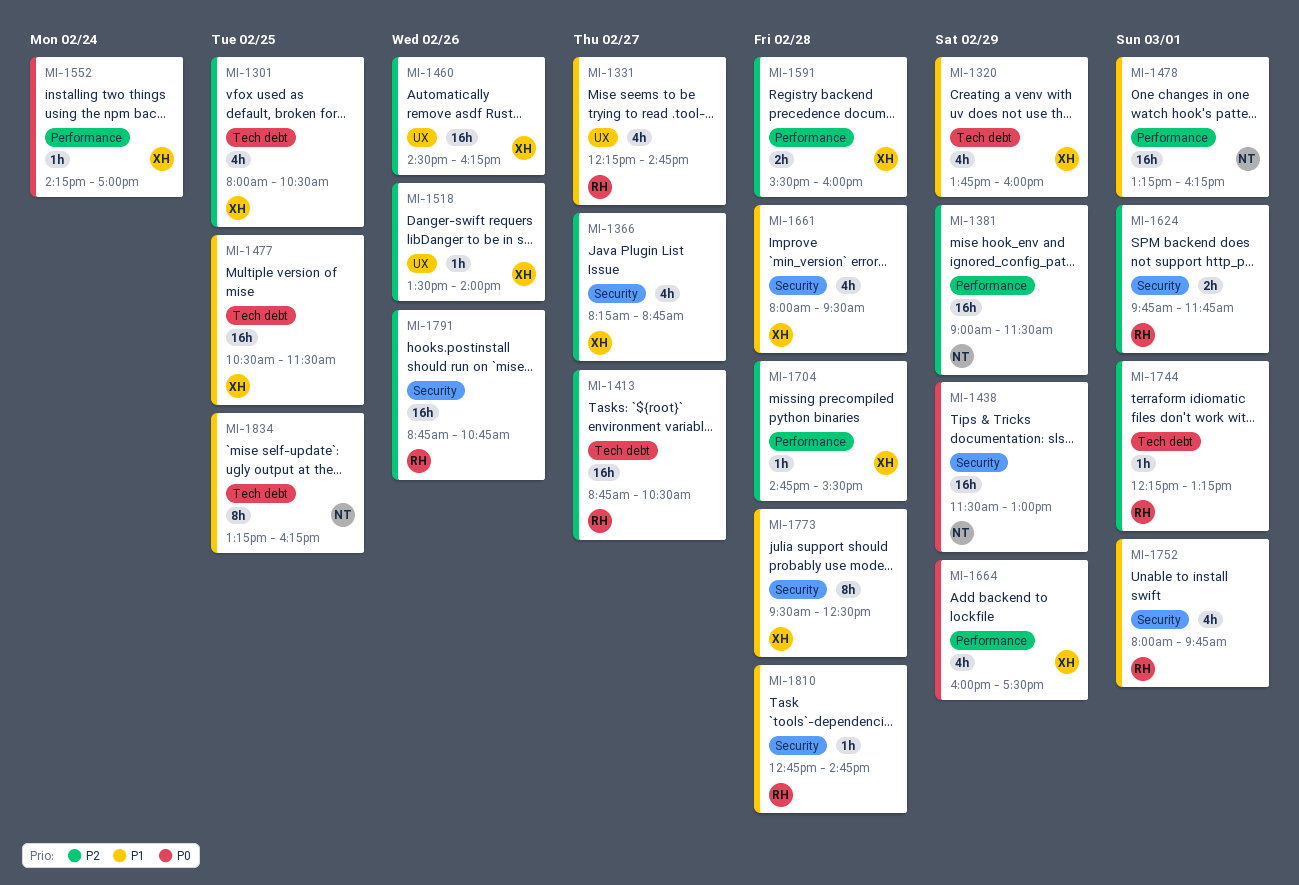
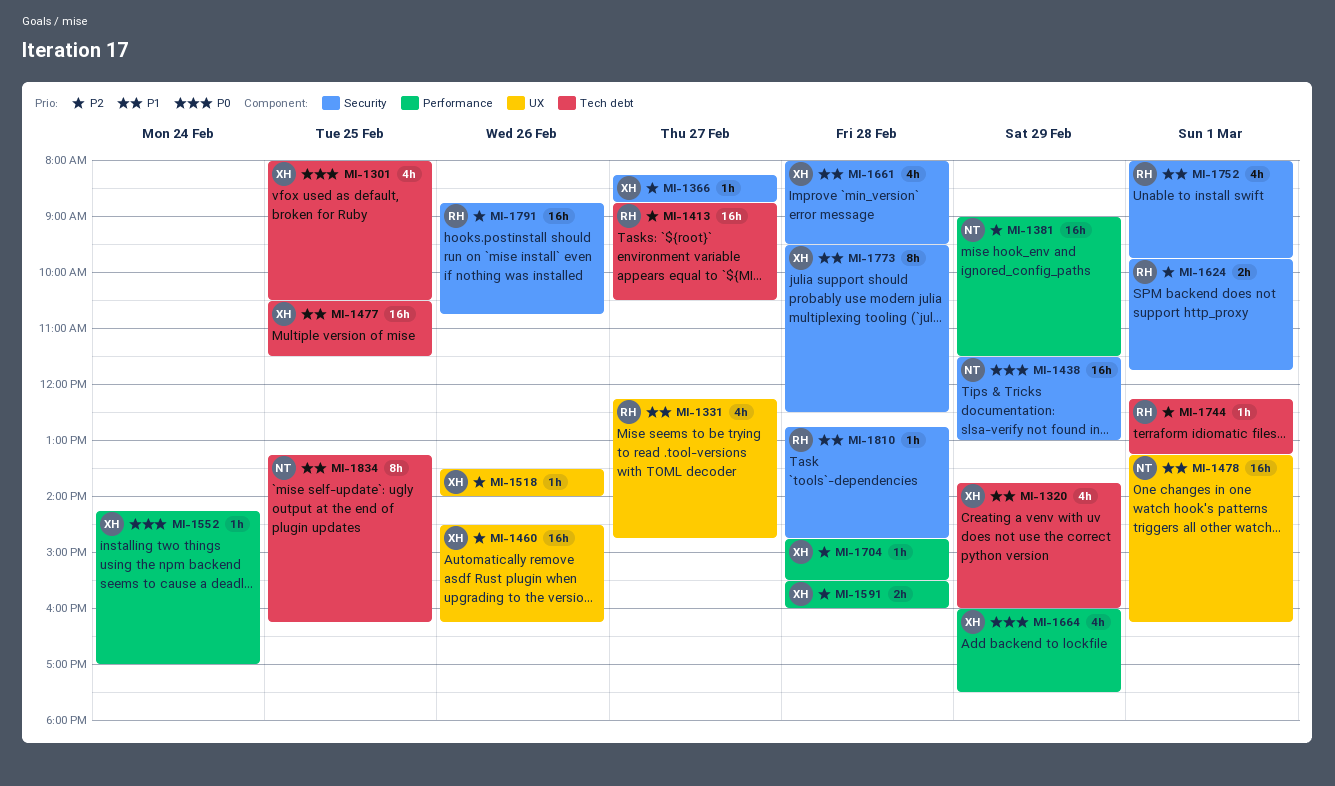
MI-1301, priority: P2 -> P0
MI-1366, estimate: 4h -> 1h
MI-1478, label: Performance -> UX

